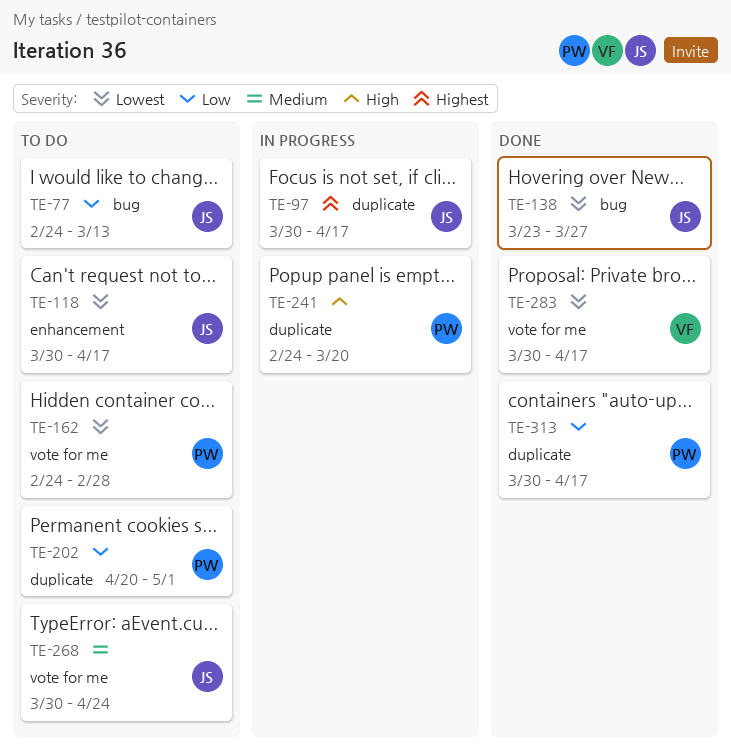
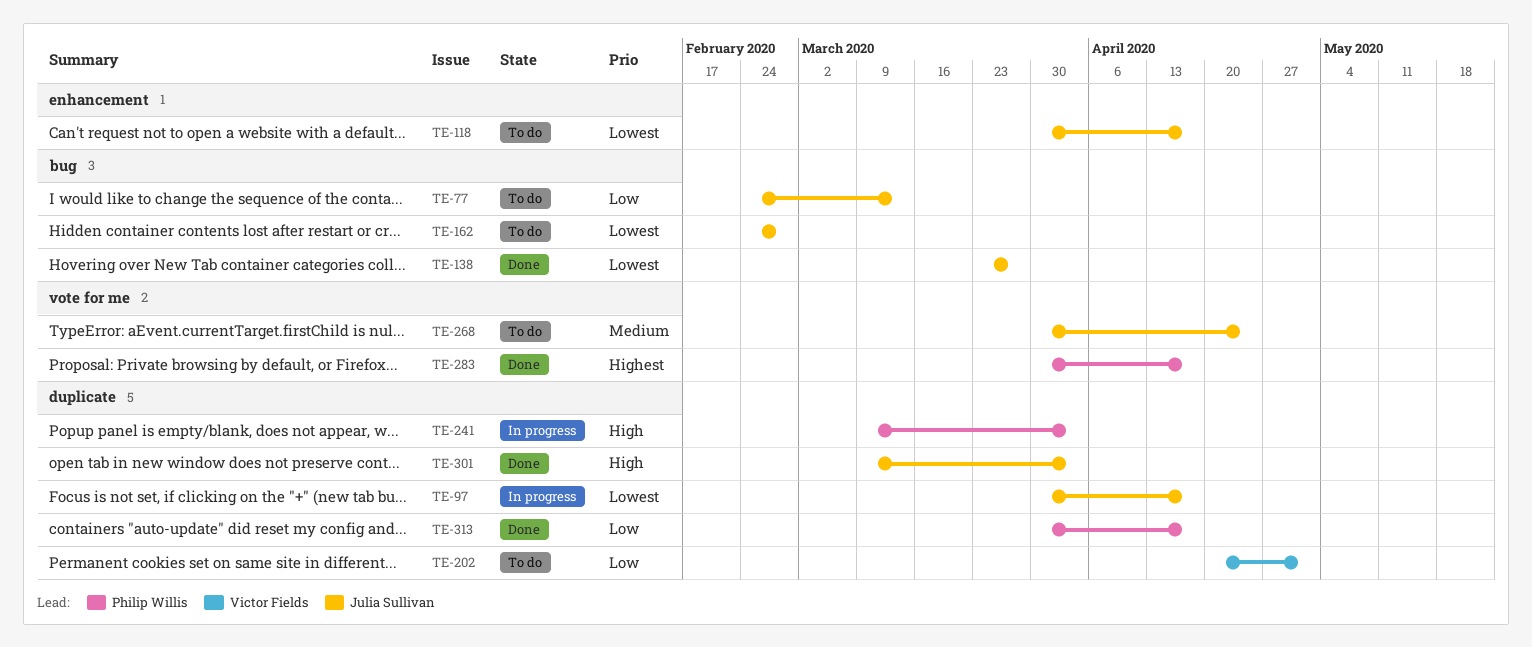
TE-97, priority: Highest -> Lowest
TE-162, owner: Philip Willis -> Julia Sullivan
TE-162, label: vote for me -> bug
TE-202, owner: Philip Willis -> Victor Fields
TE-241, start: Feb 24 -> Mar 9
TE-241, due: Mar 20 -> Apr 3
TE-283, owner: Victor Fields -> Philip Willis
TE-283, priority: Lowest -> Highest
TE-301: none -> present

